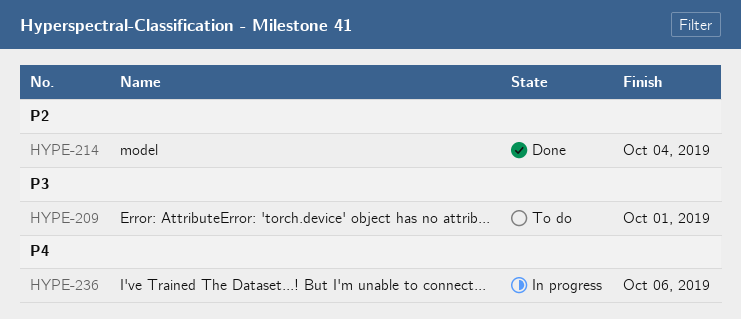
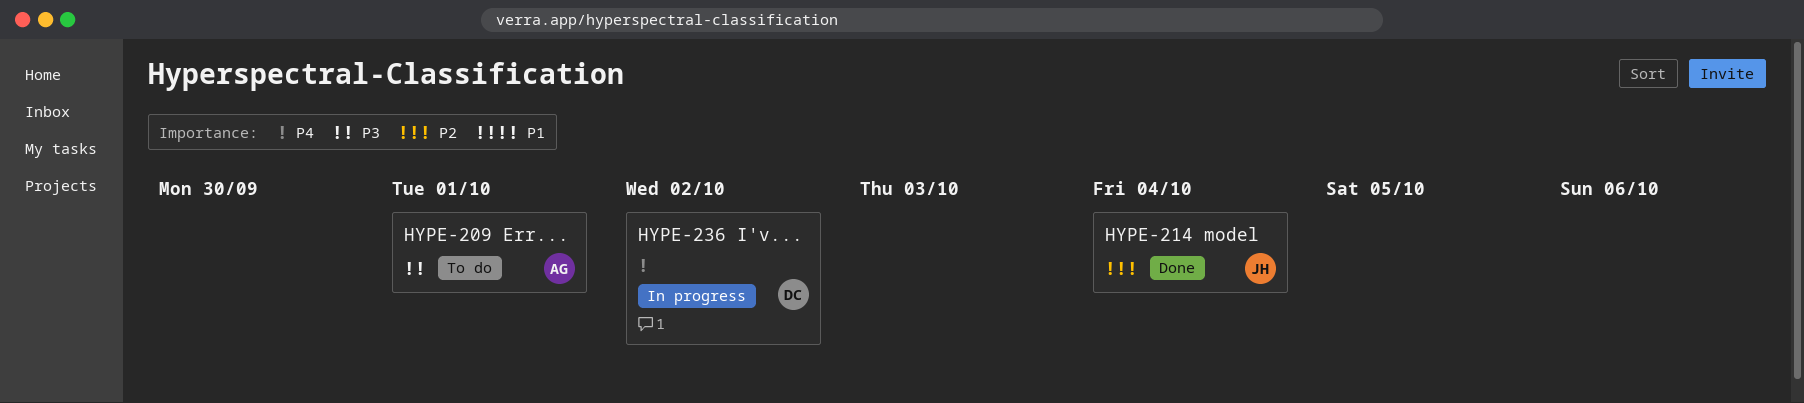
HYPE-236, due: Oct 6 -> Oct 2

